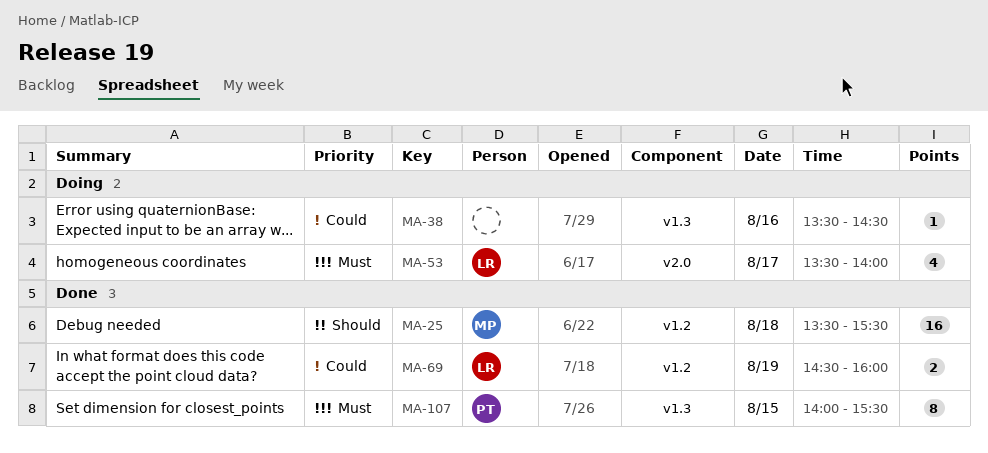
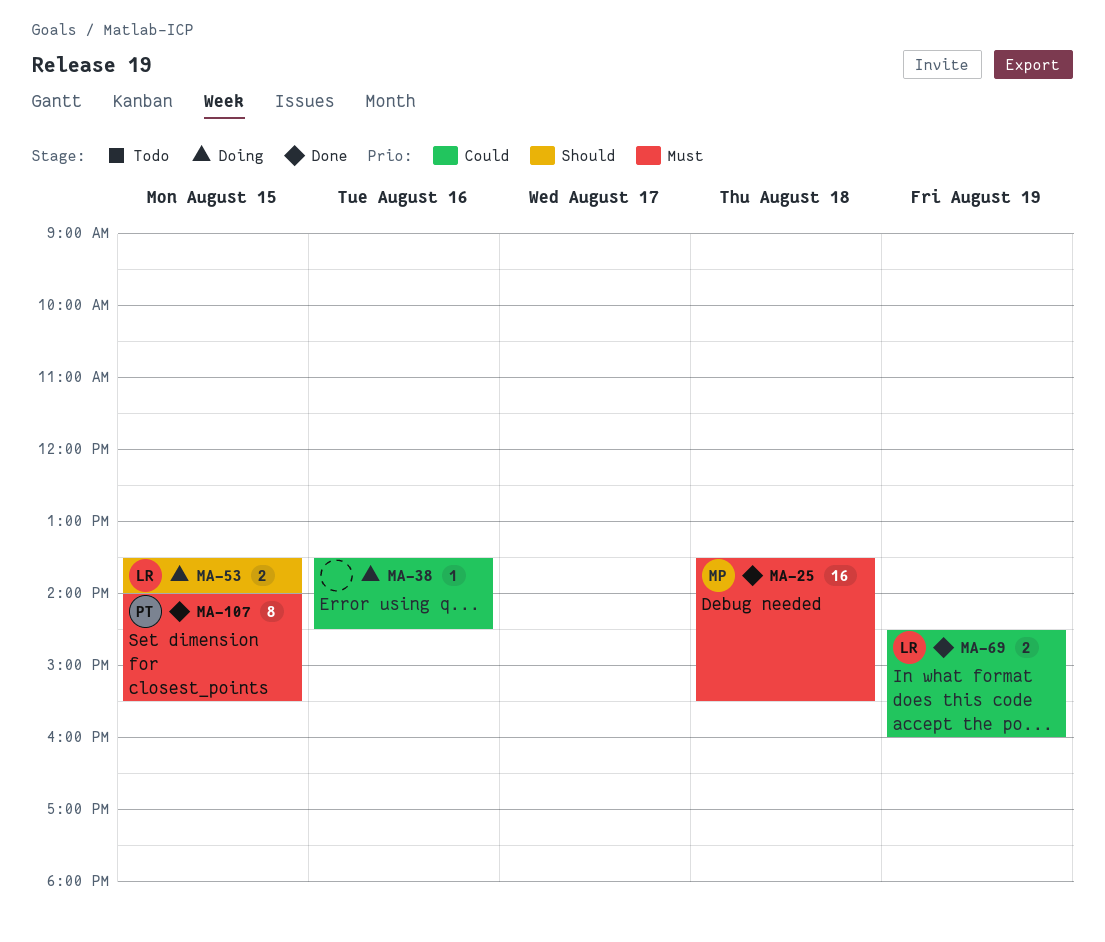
MA-25, priority: Should -> Must
MA-53, priority: Must -> Should
MA-53, estimate: 4 -> 2
MA-53, day: Aug 17 -> Aug 15

